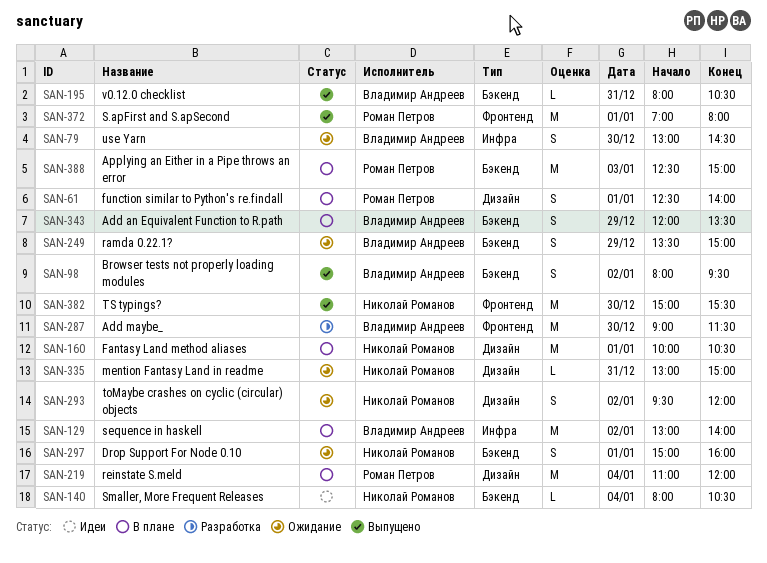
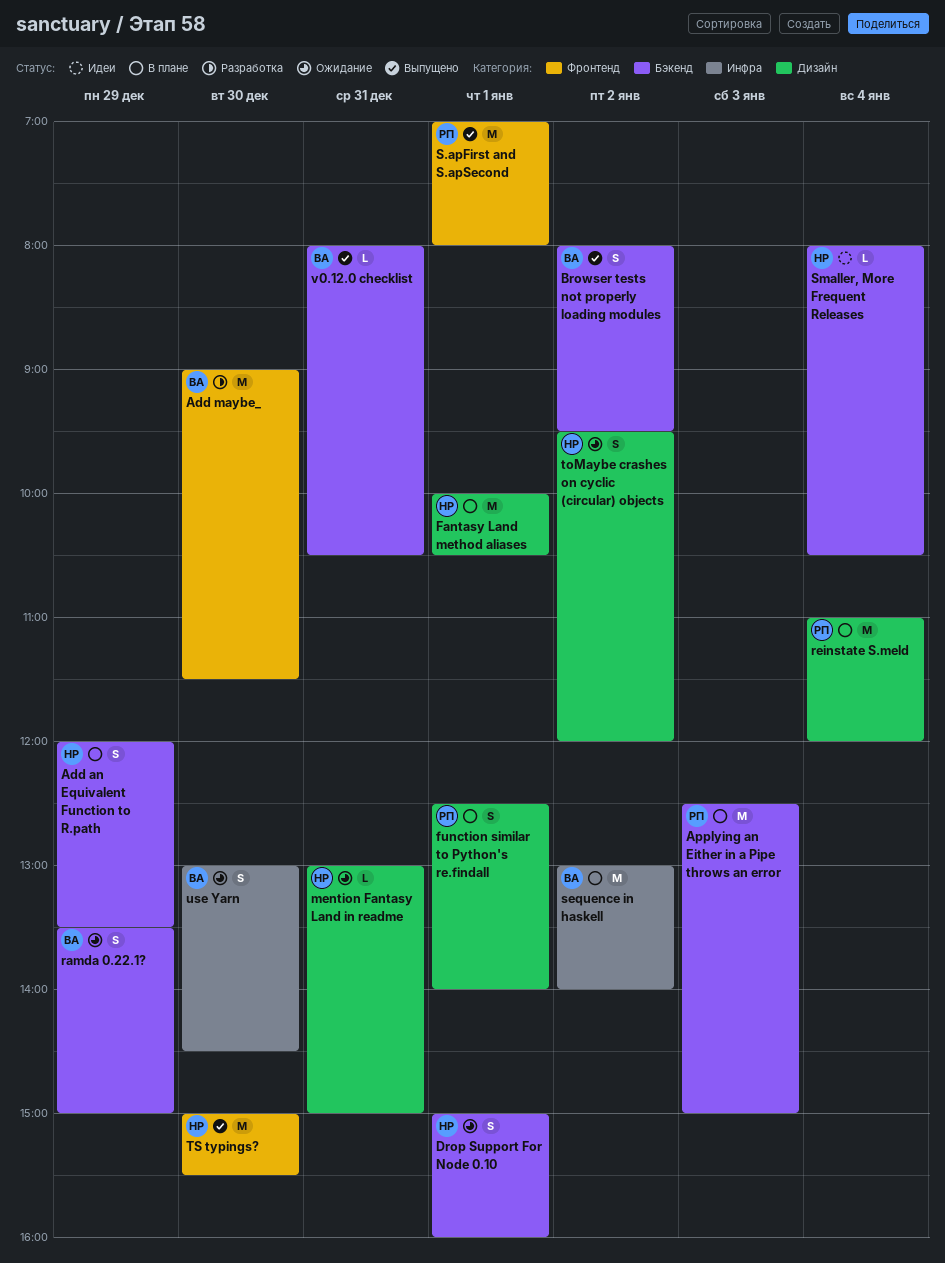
Add an Equivalent Function to R.path, owner: Владимир Андреев -> Николай Романов

